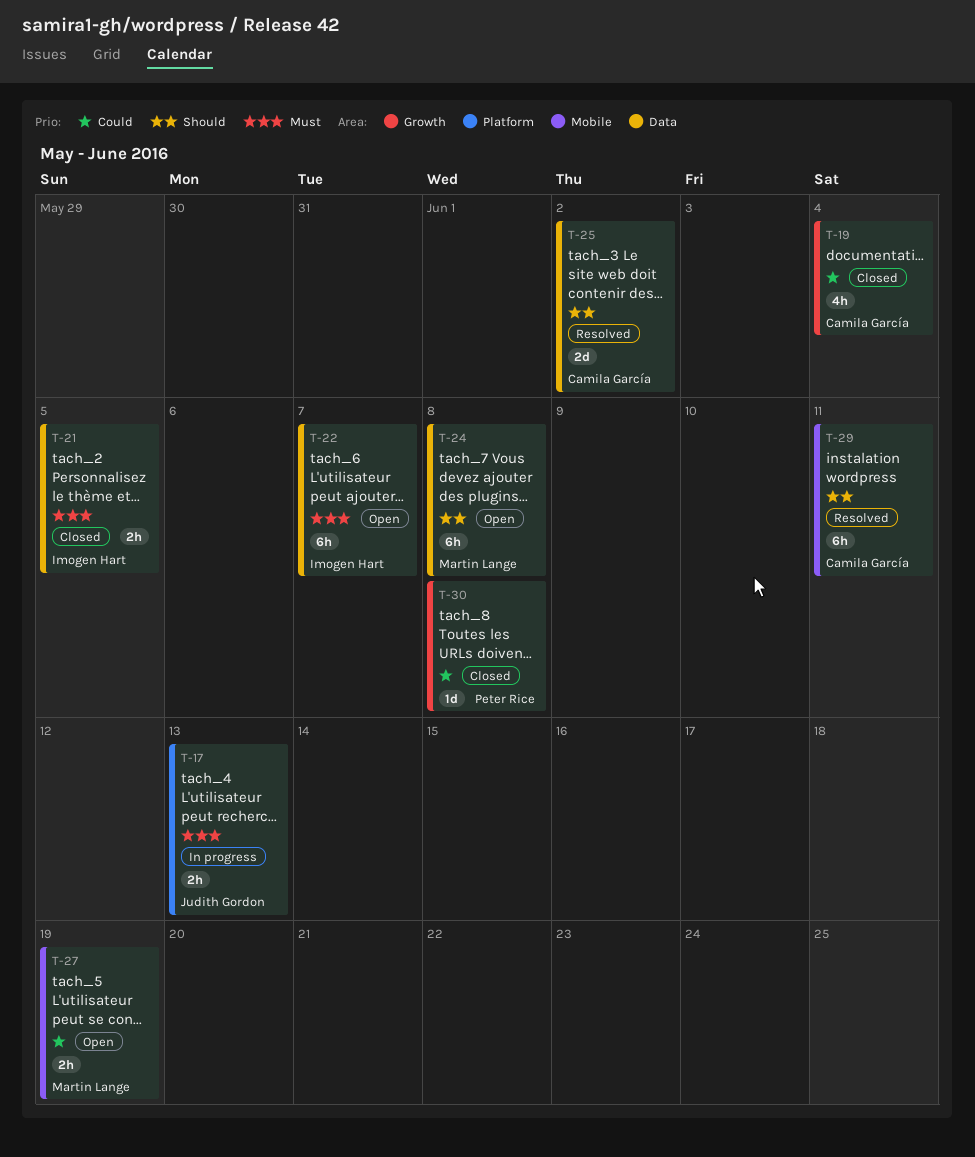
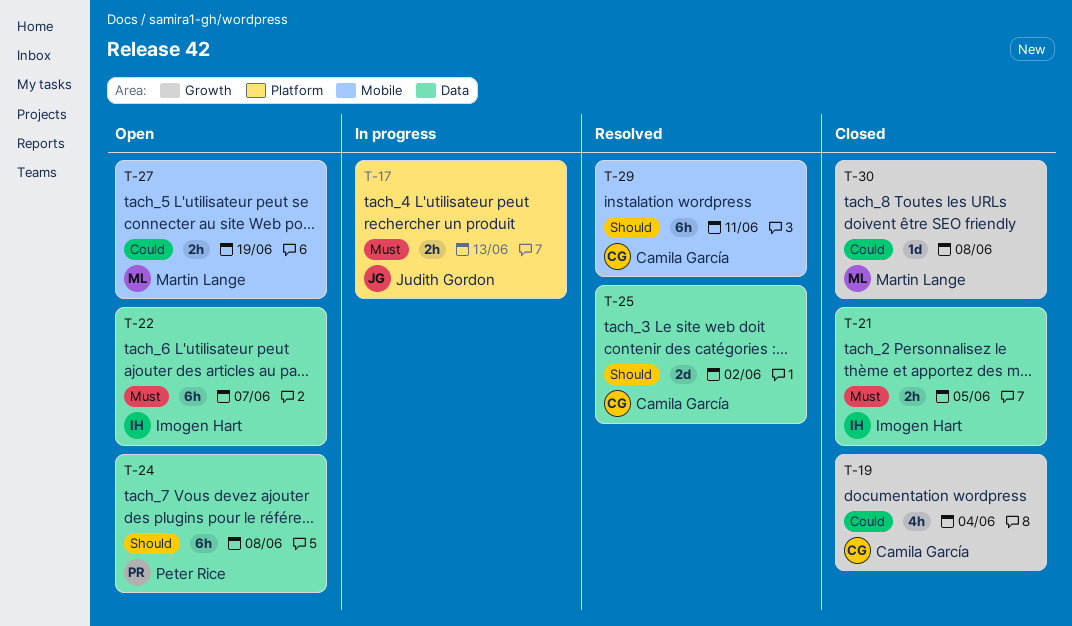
T-24, owner: Martin Lange -> Peter Rice
T-30, owner: Peter Rice -> Martin Lange

